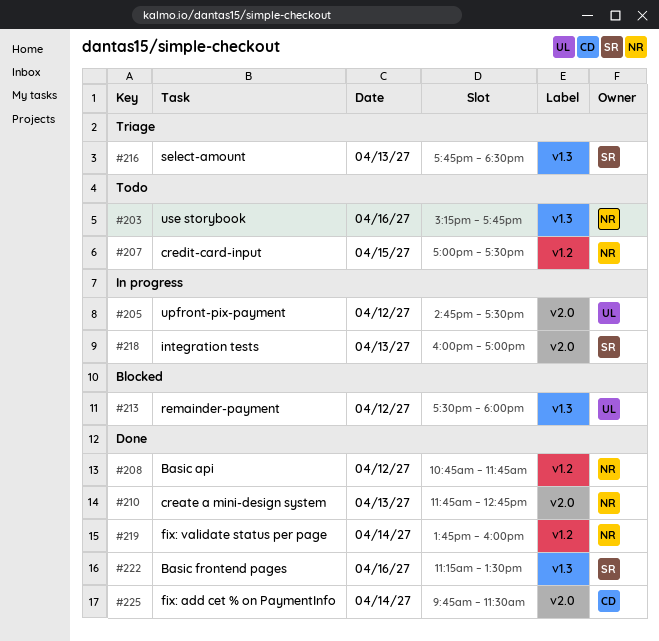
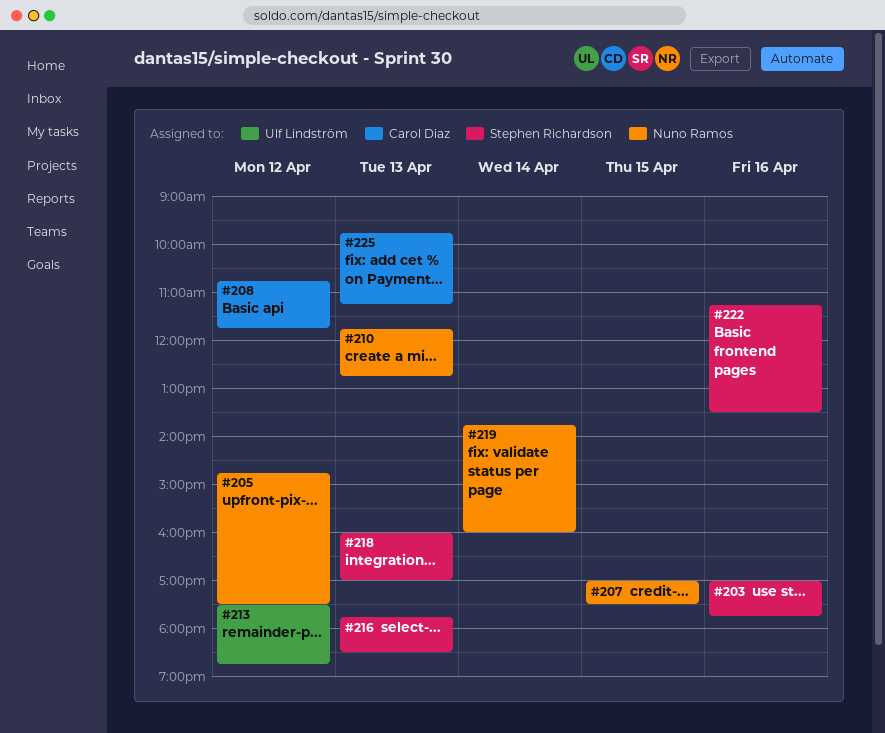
#203, owner: Nuno Ramos -> Stephen Richardson
#203, begins: 15:15 -> 17:00
#205, owner: Ulf Lindström -> Nuno Ramos
#208, owner: Nuno Ramos -> Carol Diaz
#213, ends: 18:00 -> 18:45
#225, day: Apr 14 -> Apr 13
#225, ends: 11:30 -> 11:15

